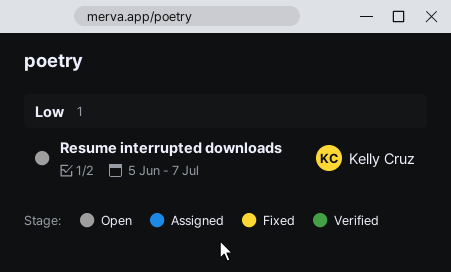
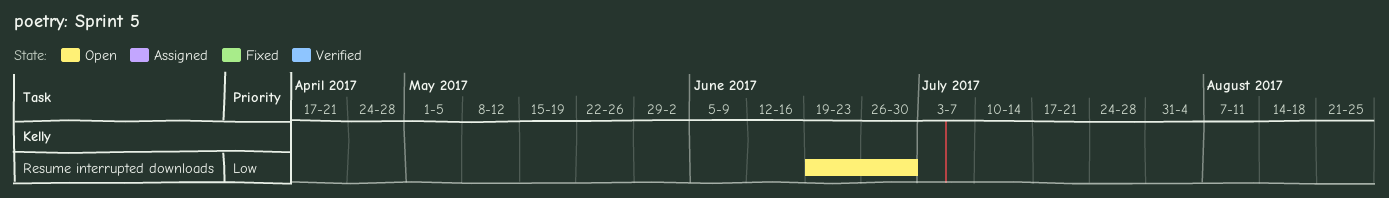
Resume interrupted downloads, start: Jun 5 -> Jun 19
Resume interrupted downloads, due: Jul 7 -> Jun 30

